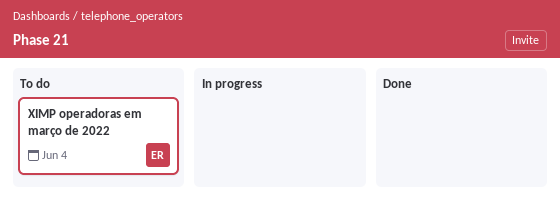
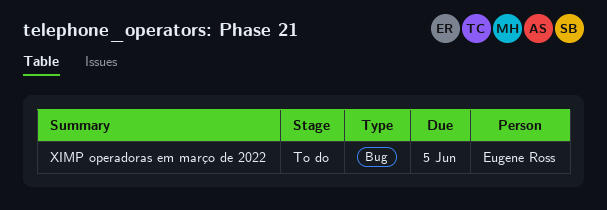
XIMP operadoras em março de 2022, due: Jun 4 -> Jun 5

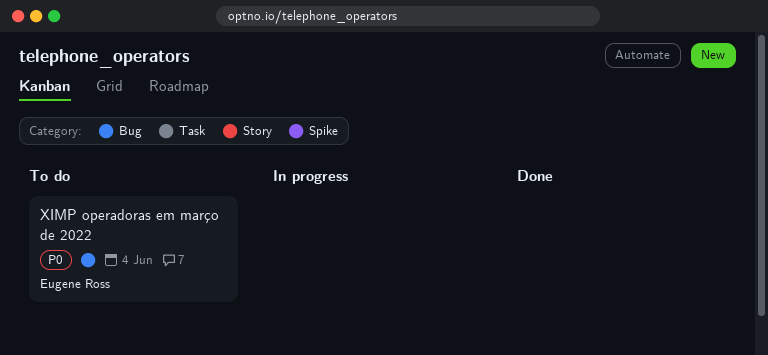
XIMP operadoras em março de 2022, due: Jun 5 -> Jun 4

